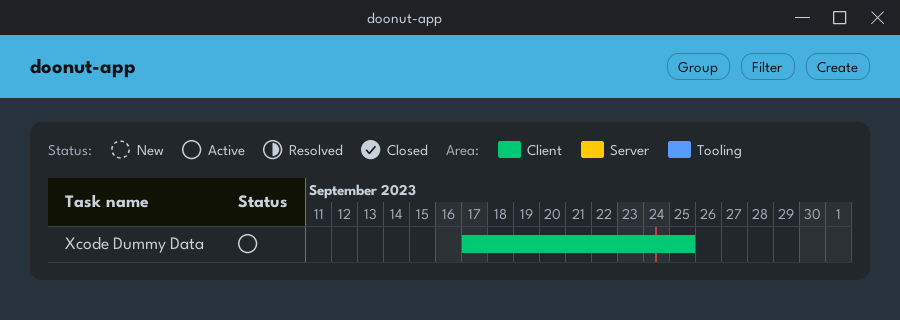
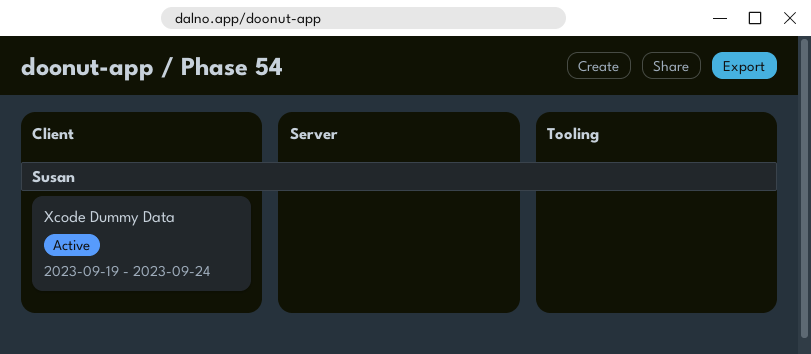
Xcode Dummy Data, start: Sep 17 -> Sep 19
Xcode Dummy Data, due: Sep 25 -> Sep 24

